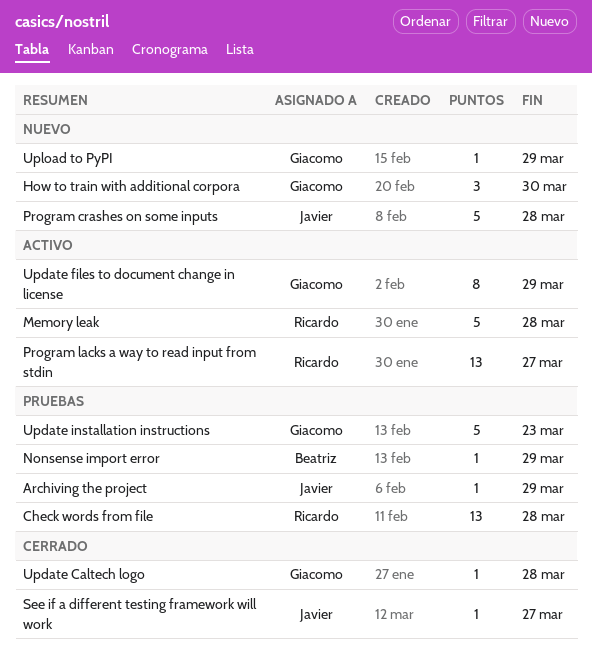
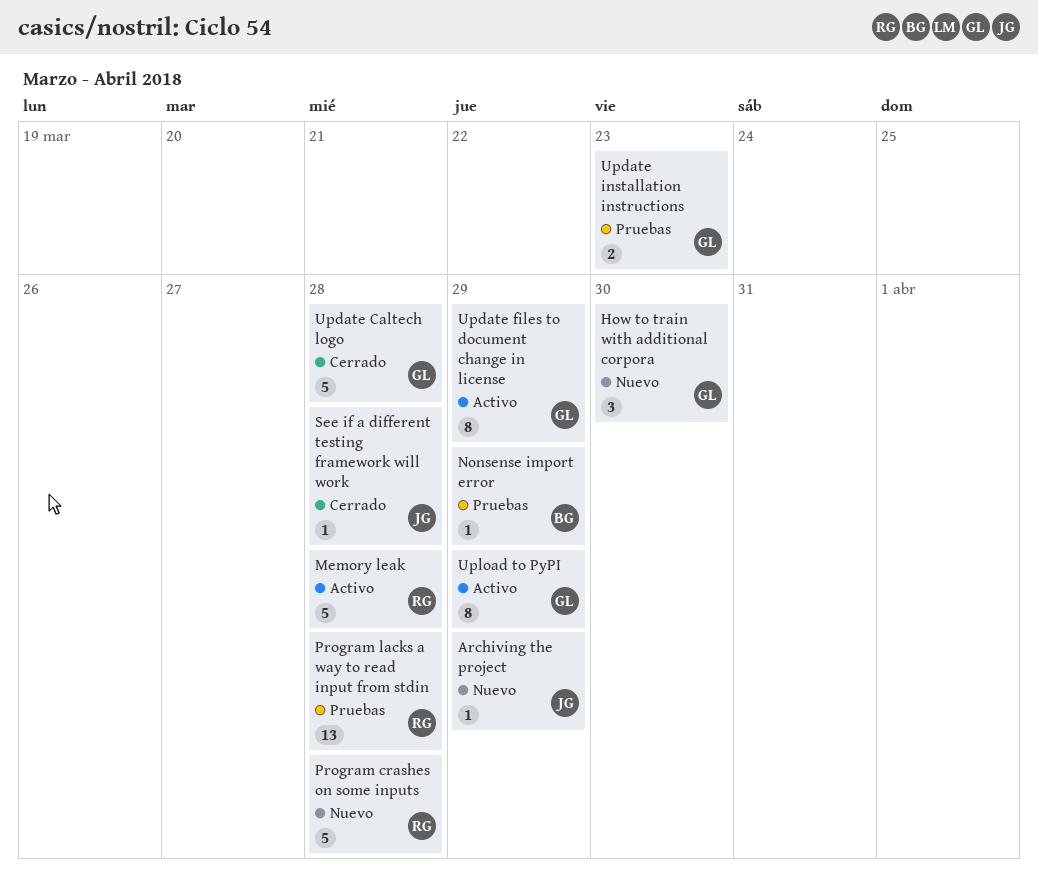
Archiving the project, status: Pruebas -> Nuevo
Check words from file: present -> none
Program crashes on some inputs, owner: Javier -> Ricardo
Program lacks a way to read input from stdin, status: Activo -> Pruebas
Program lacks a way to read input from stdin, due: Mar 27 -> Mar 28
See if a different testing framework will work, due: Mar 27 -> Mar 28
Update Caltech logo, estimate: 1 -> 5
Update installation instructions, estimate: 5 -> 2
Upload to PyPI, status: Nuevo -> Activo
Upload to PyPI, estimate: 1 -> 8

